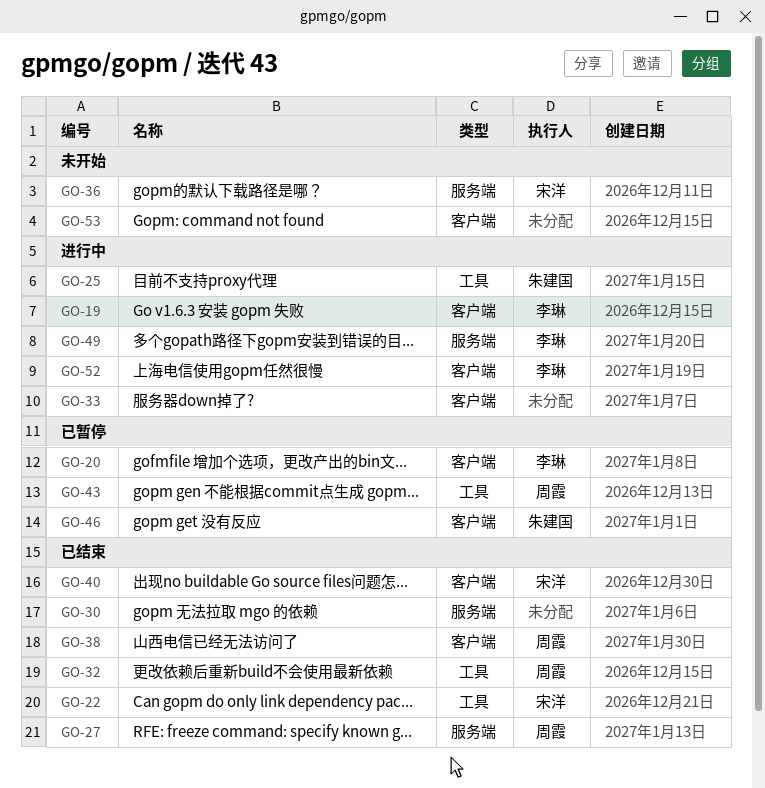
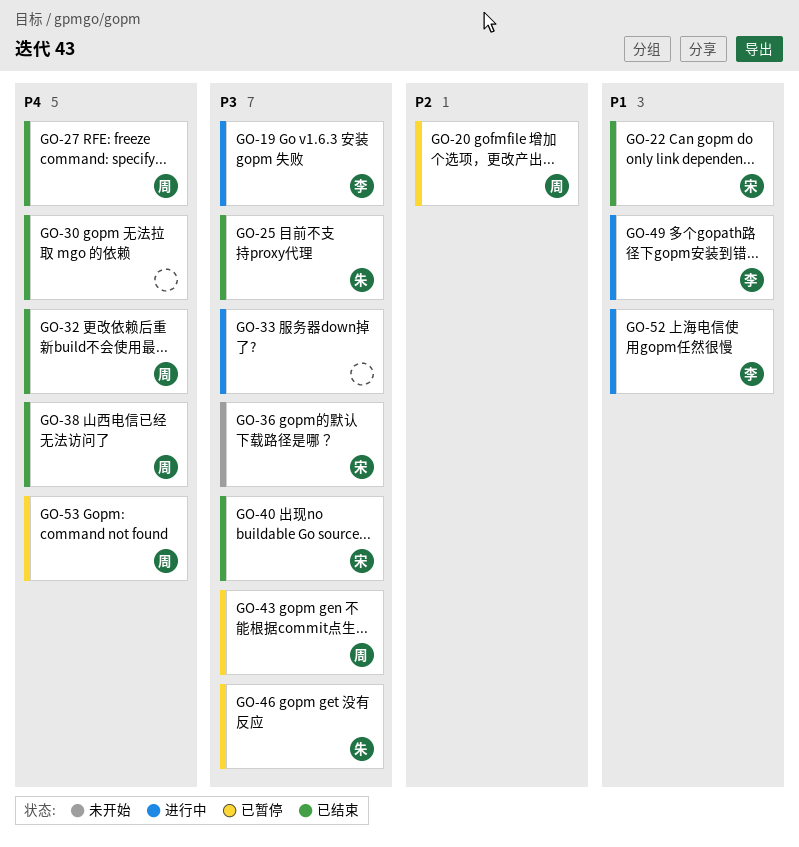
GO-20, owner: 李琳 -> 周霞
GO-25, status: 进行中 -> 已结束
GO-53, status: 未开始 -> 已暂停
GO-53, owner: none -> 周霞

